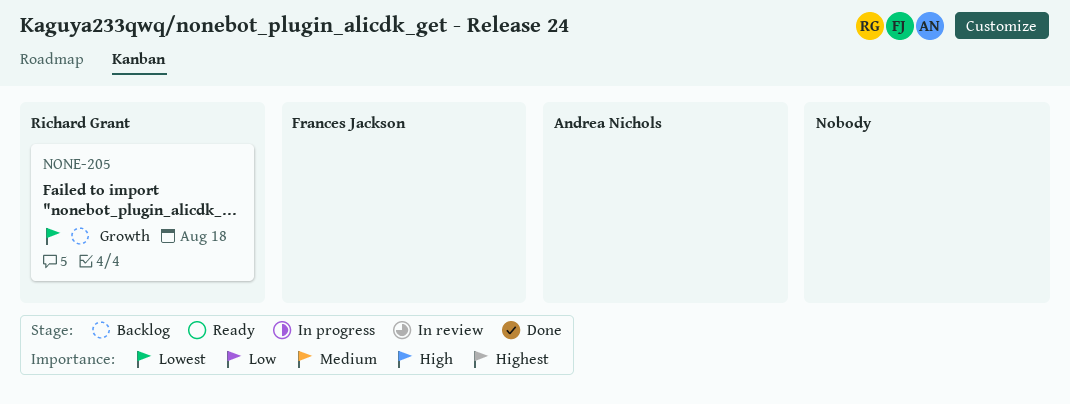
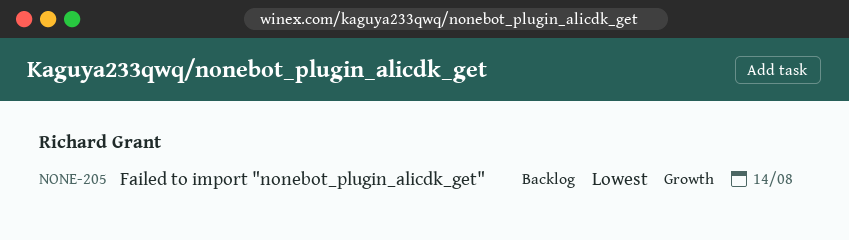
NONE-205, due: Aug 18 -> Aug 14

